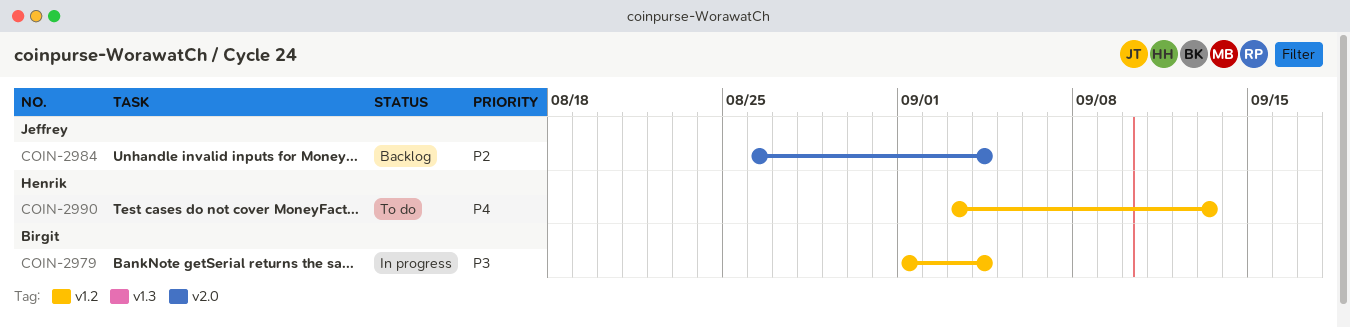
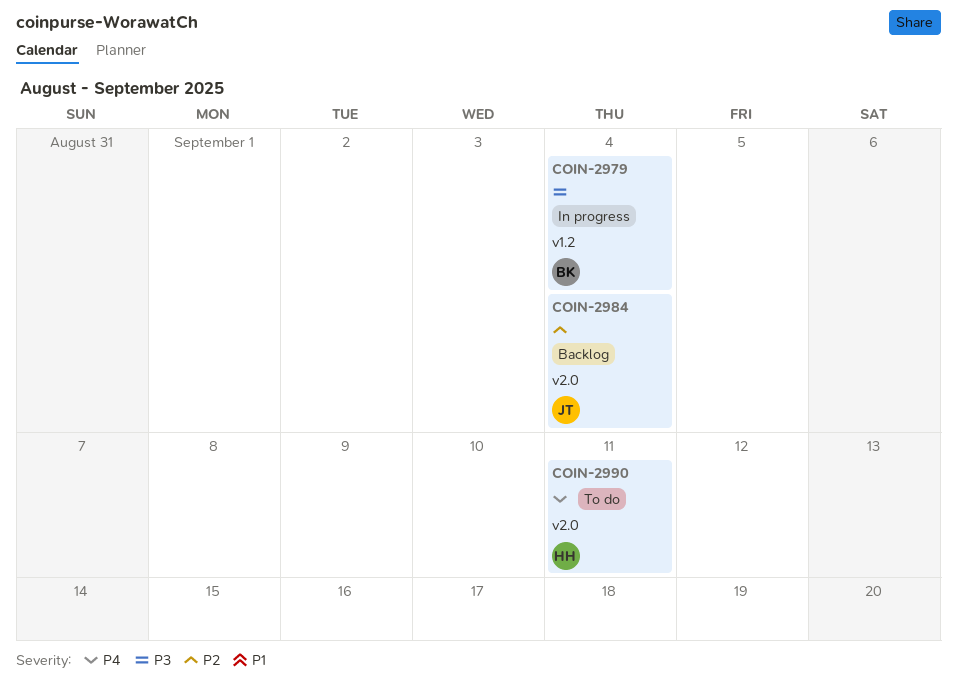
COIN-2990, label: v1.2 -> v2.0
COIN-2990, due: Sep 13 -> Sep 11

